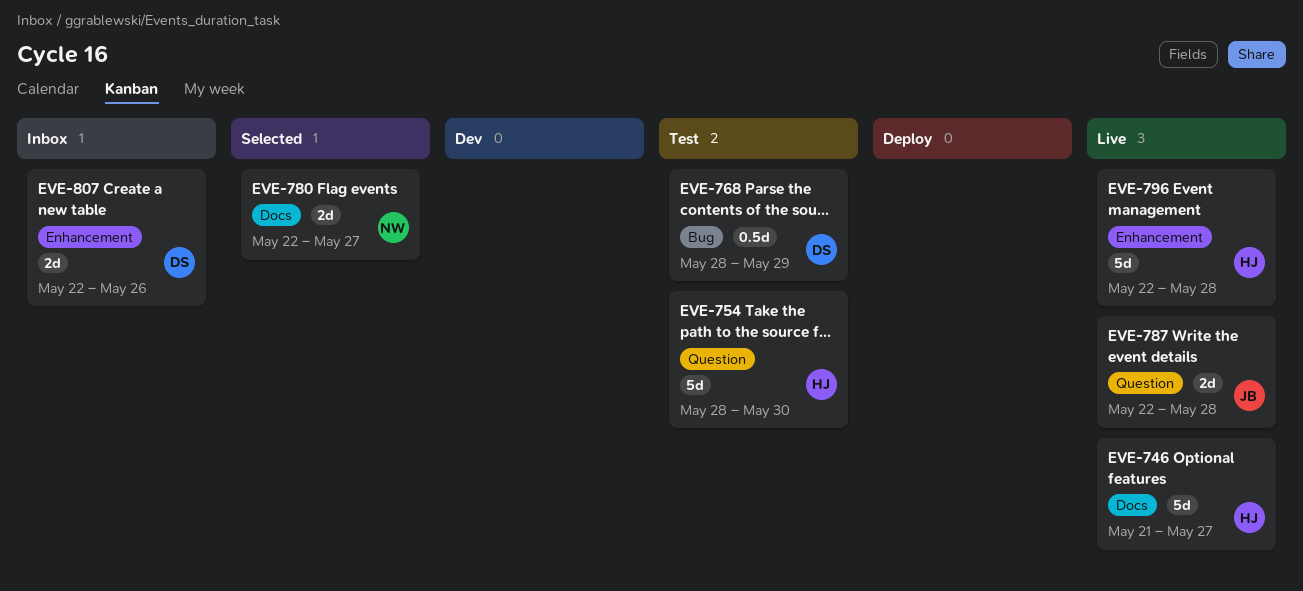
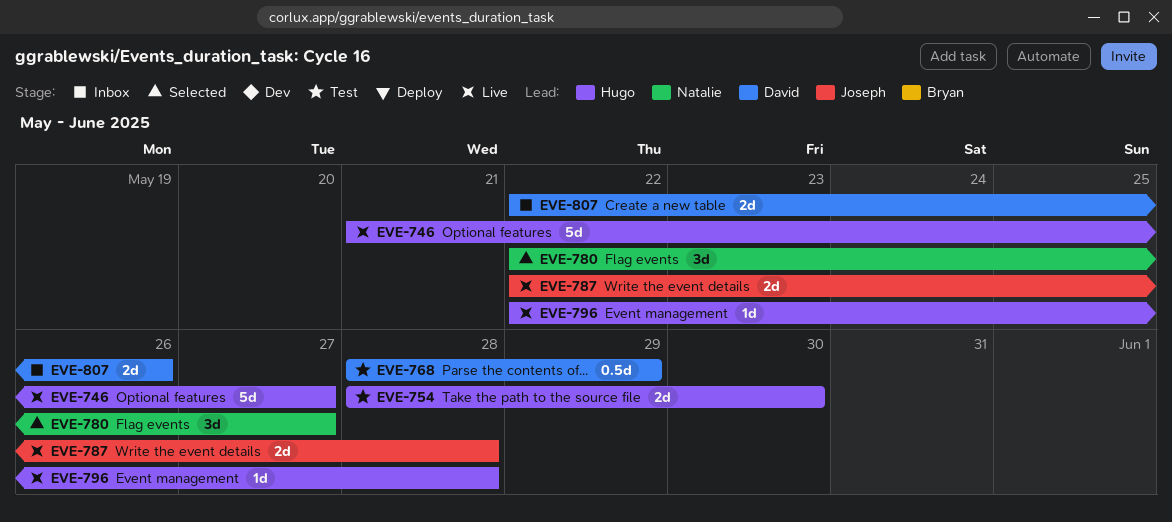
EVE-754, estimate: 5d -> 2d
EVE-780, estimate: 2d -> 3d
EVE-796, estimate: 5d -> 1d

